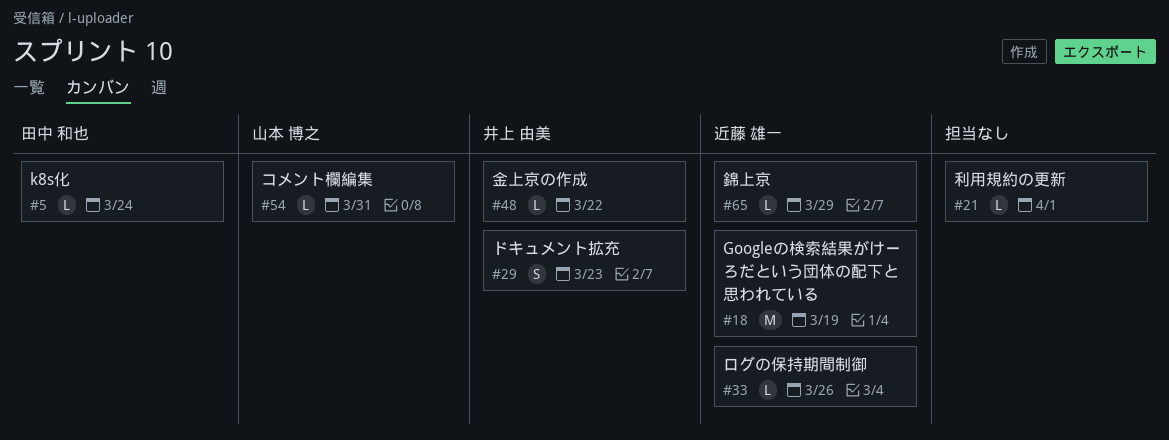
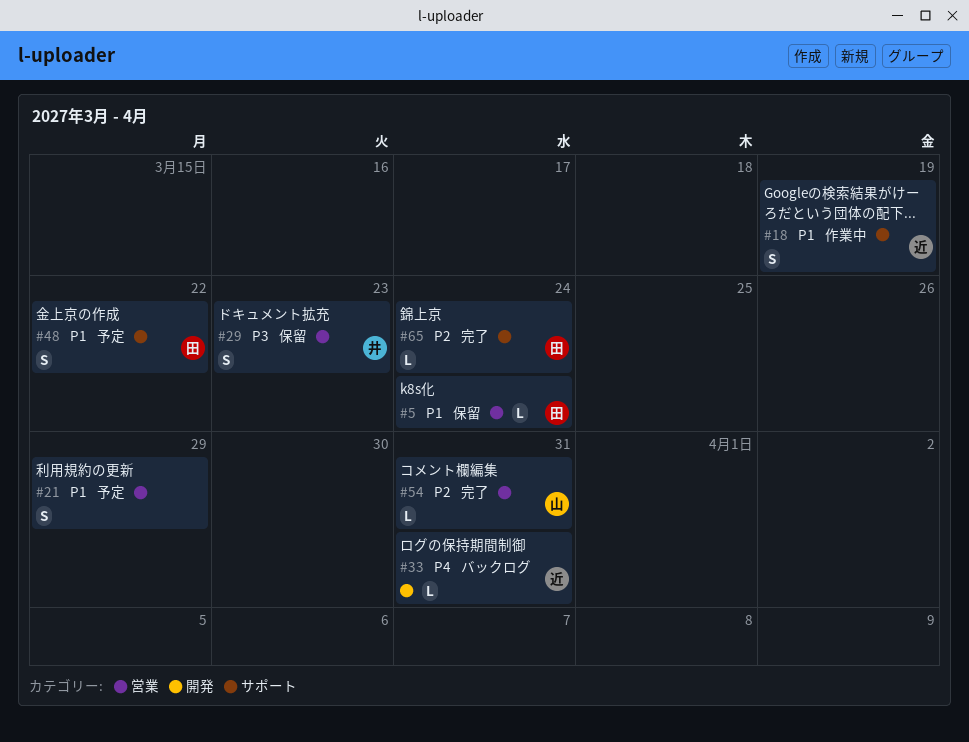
#18, estimate: M -> S
#21, estimate: L -> S
#21, due: Apr 1 -> Mar 29
#33, due: Mar 26 -> Mar 31
#48, owner: 井上 由美 -> 田中 和也
#48, estimate: L -> S
#65, owner: 近藤 雄一 -> 田中 和也
#65, due: Mar 29 -> Mar 24

